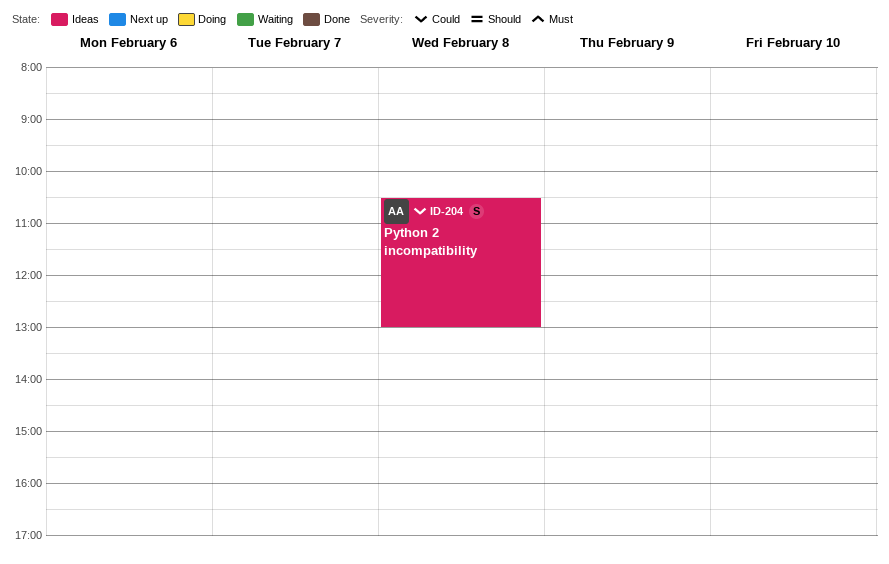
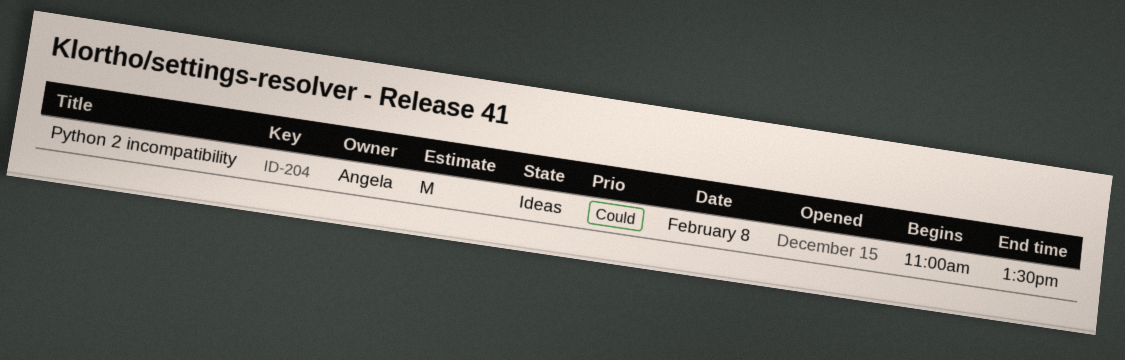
ID-204, estimate: S -> M
ID-204, begins: 10:30 -> 11:00
ID-204, ends: 13:00 -> 13:30

